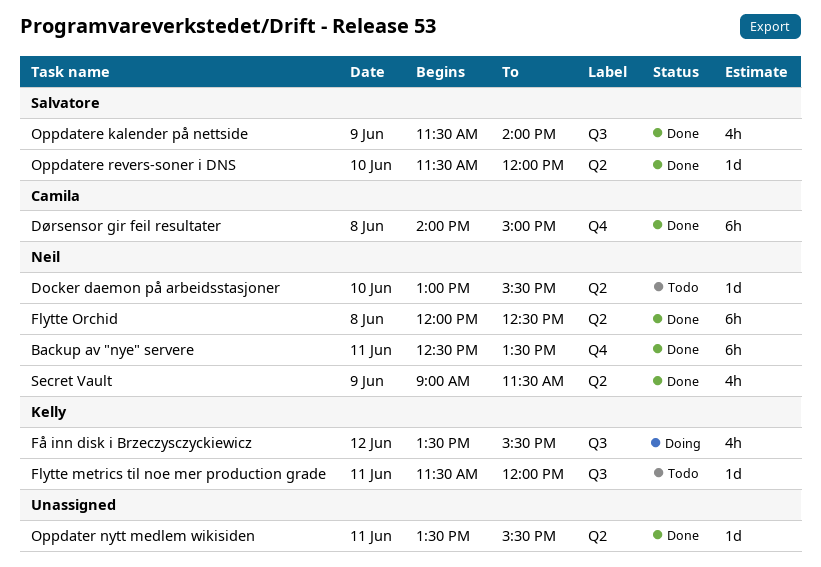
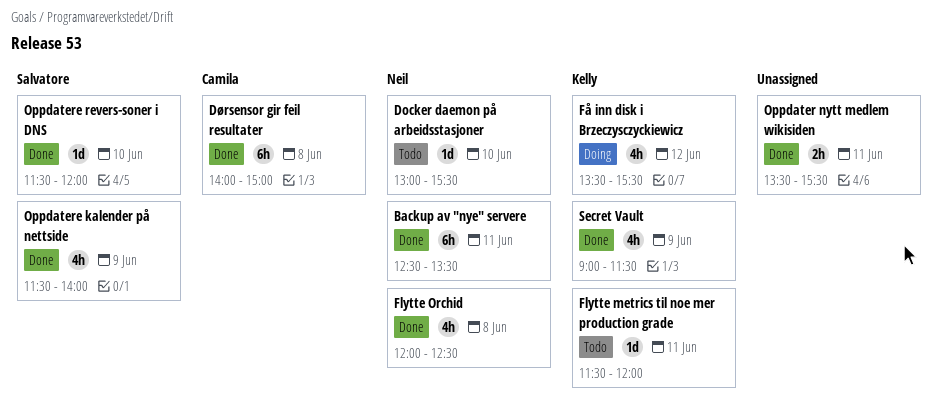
Flytte Orchid, estimate: 6h -> 4h
Oppdater nytt medlem wikisiden, estimate: 1d -> 2h
Secret Vault, owner: Neil -> Kelly

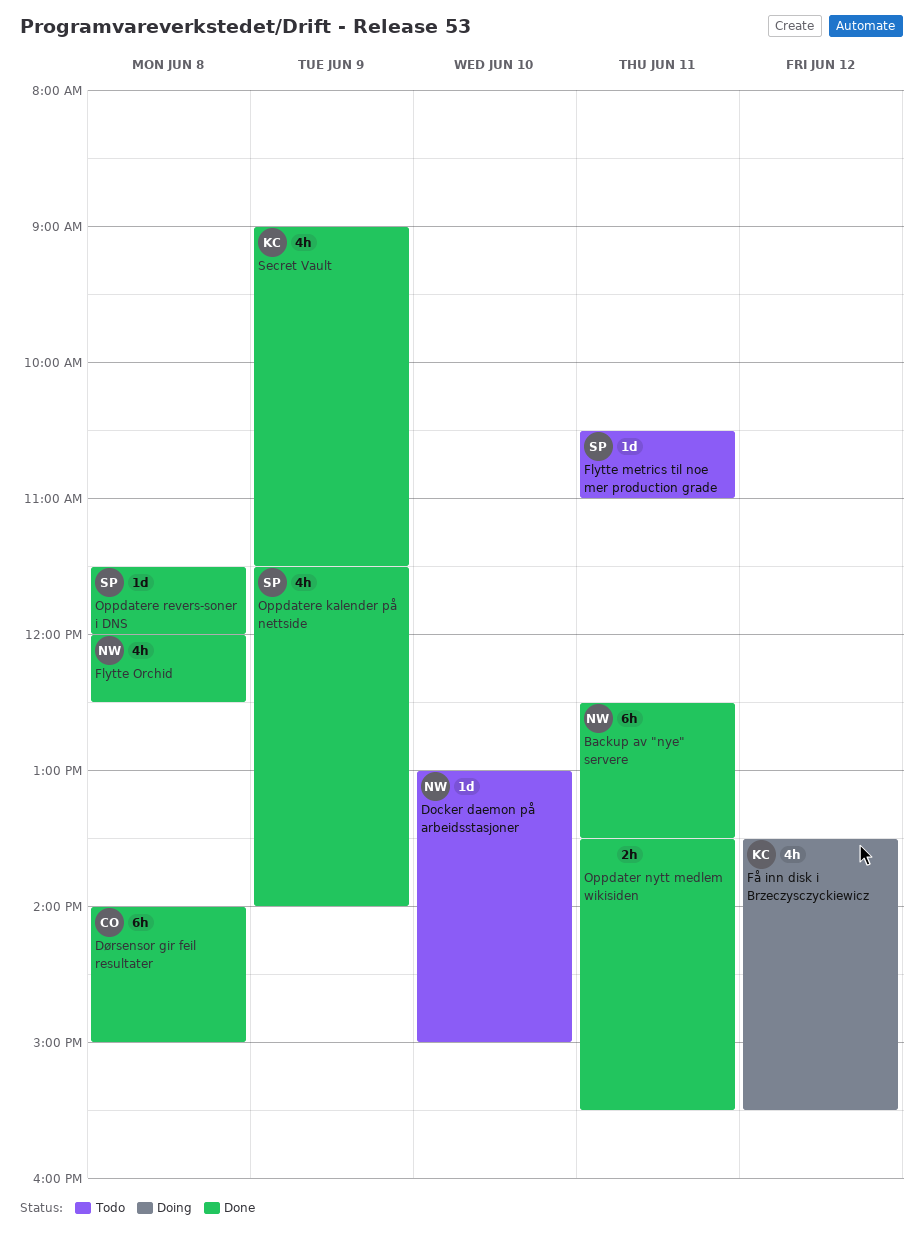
Docker daemon på arbeidsstasjoner, ends: 15:30 -> 15:00
Flytte metrics til noe mer production grade, owner: Kelly -> Salvatore
Flytte metrics til noe mer production grade, begins: 11:30 -> 10:30
Flytte metrics til noe mer production grade, ends: 12:00 -> 11:00
Oppdatere revers-soner i DNS, day: Jun 10 -> Jun 8

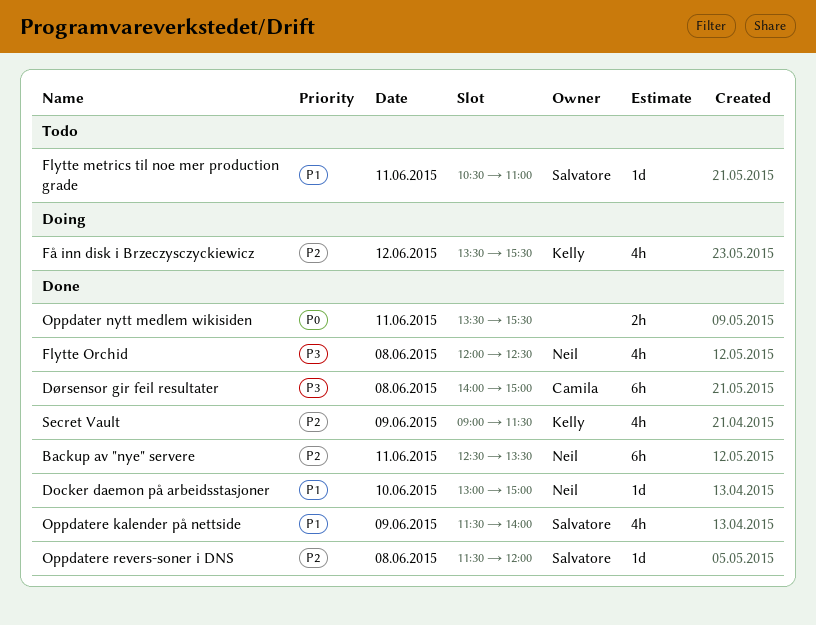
Docker daemon på arbeidsstasjoner, status: Todo -> Done

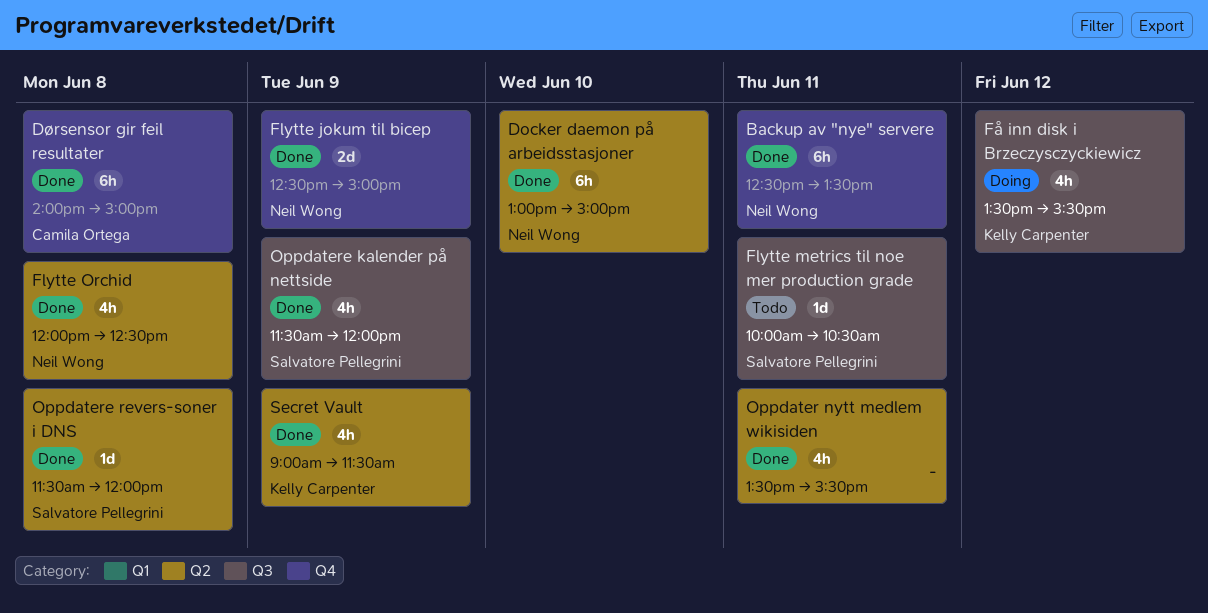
Docker daemon på arbeidsstasjoner, estimate: 1d -> 6h
Flytte jokum til bicep: none -> present
Flytte metrics til noe mer production grade, begins: 10:30 -> 10:00
Flytte metrics til noe mer production grade, ends: 11:00 -> 10:30
Oppdater nytt medlem wikisiden, estimate: 2h -> 4h
Oppdatere kalender på nettside, ends: 14:00 -> 12:00

